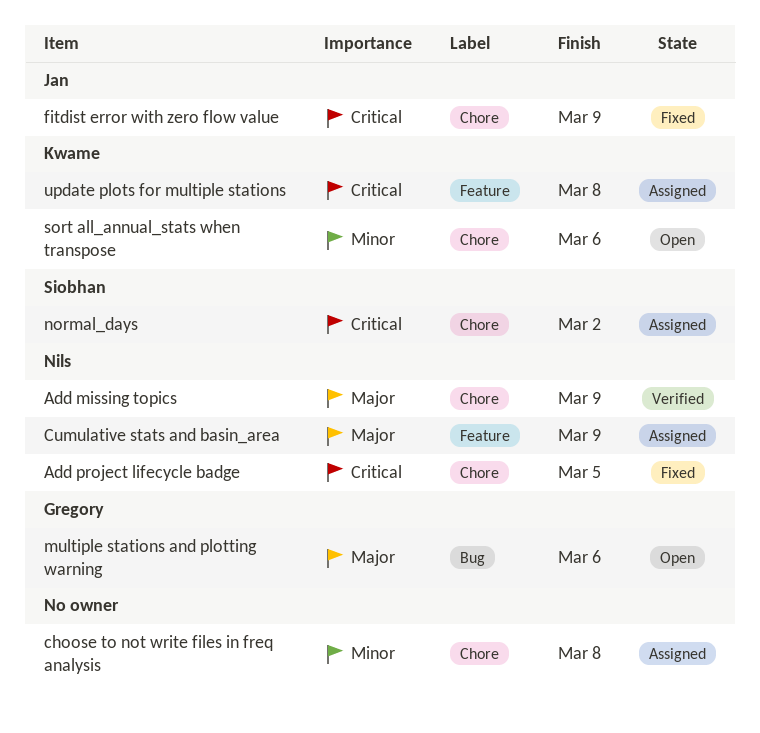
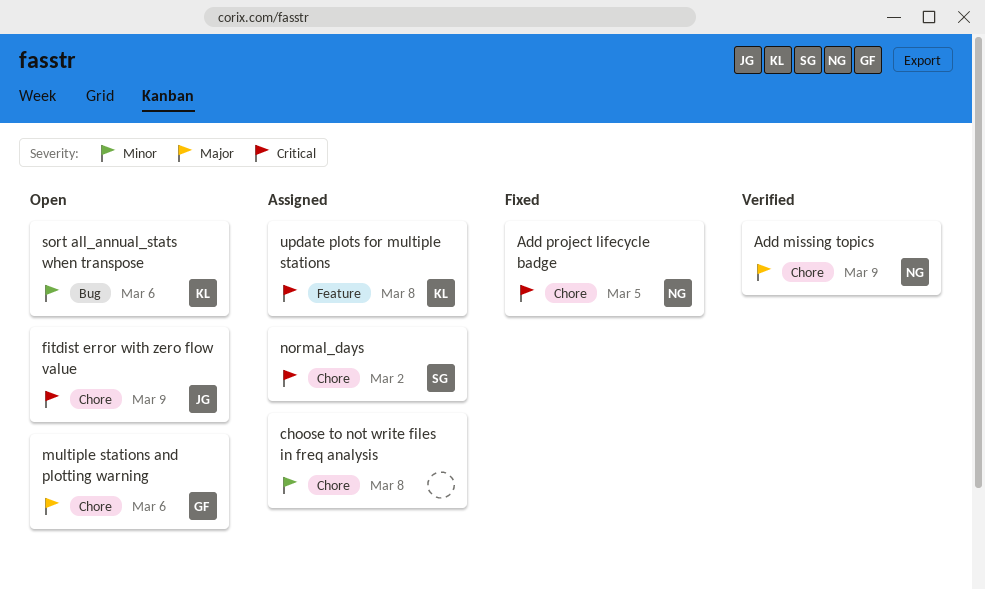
Cumulative stats and basin_area: present -> none
fitdist error with zero flow value, status: Fixed -> Open
multiple stations and plotting warning, label: Bug -> Chore
sort all_annual_stats when transpose, label: Chore -> Bug

